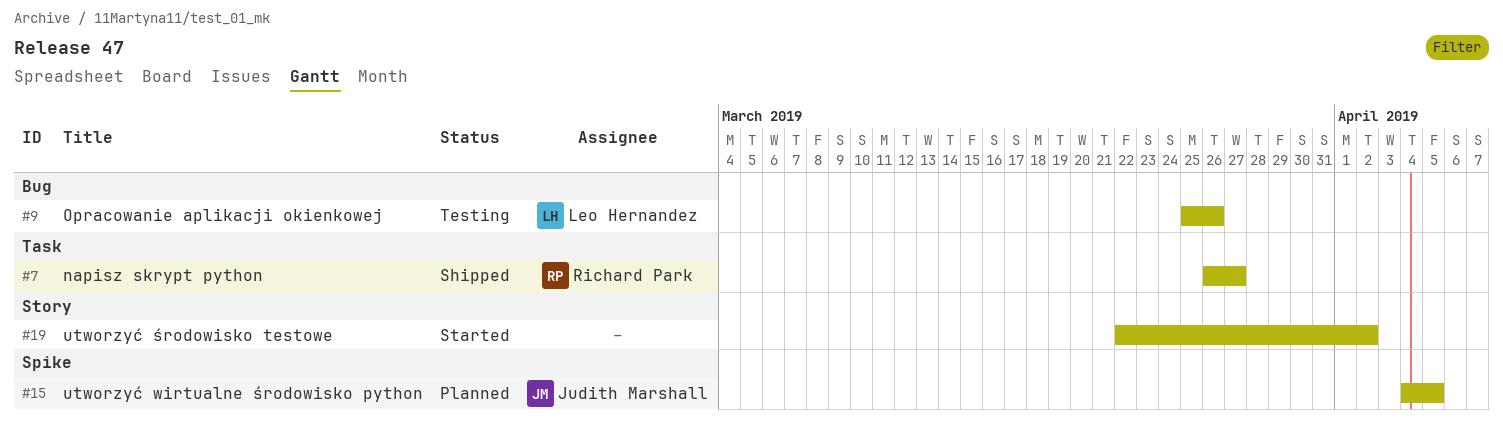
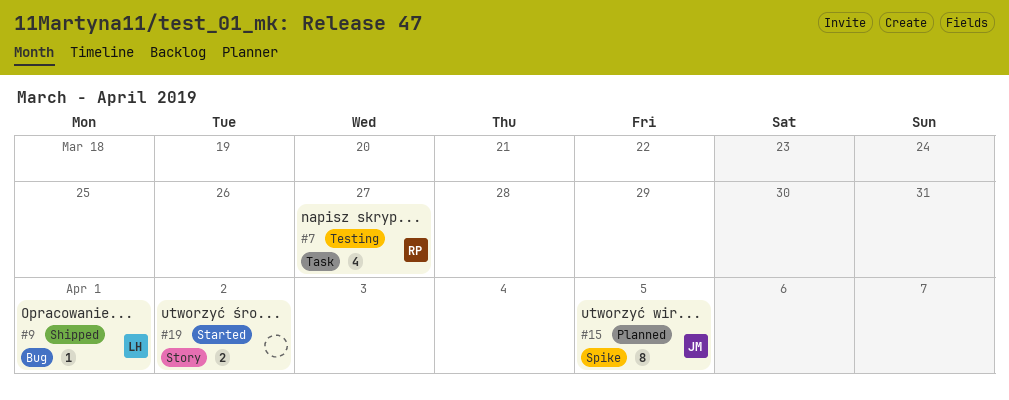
#7, status: Shipped -> Testing
#9, status: Testing -> Shipped
#9, due: Mar 26 -> Apr 1

